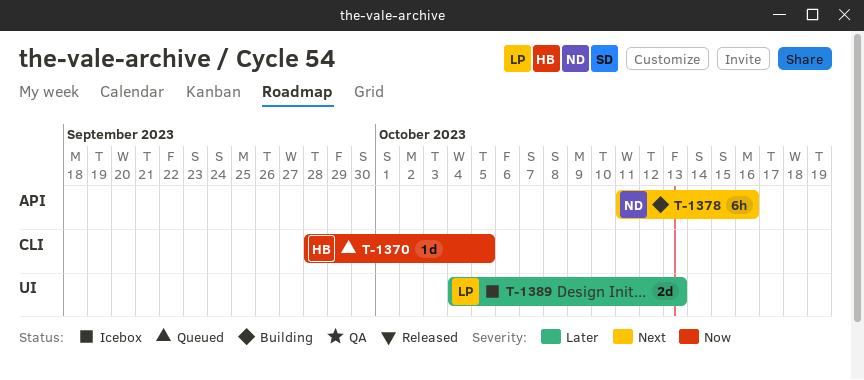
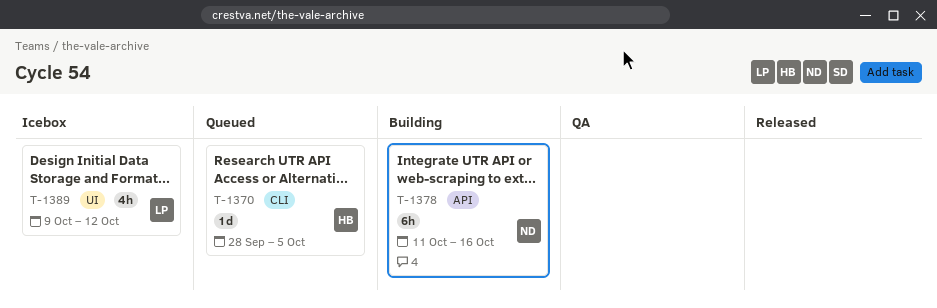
T-1389, estimate: 2d -> 4h
T-1389, start: Oct 4 -> Oct 9
T-1389, due: Oct 13 -> Oct 12

